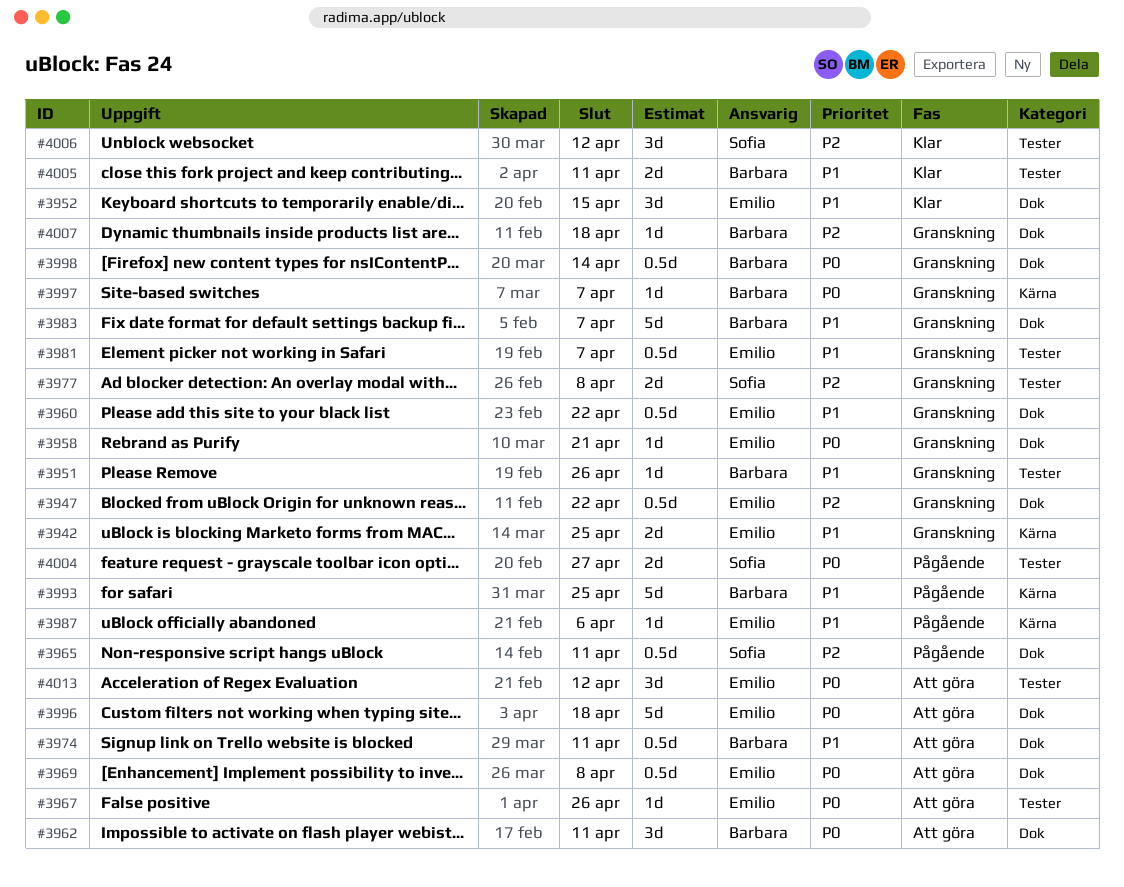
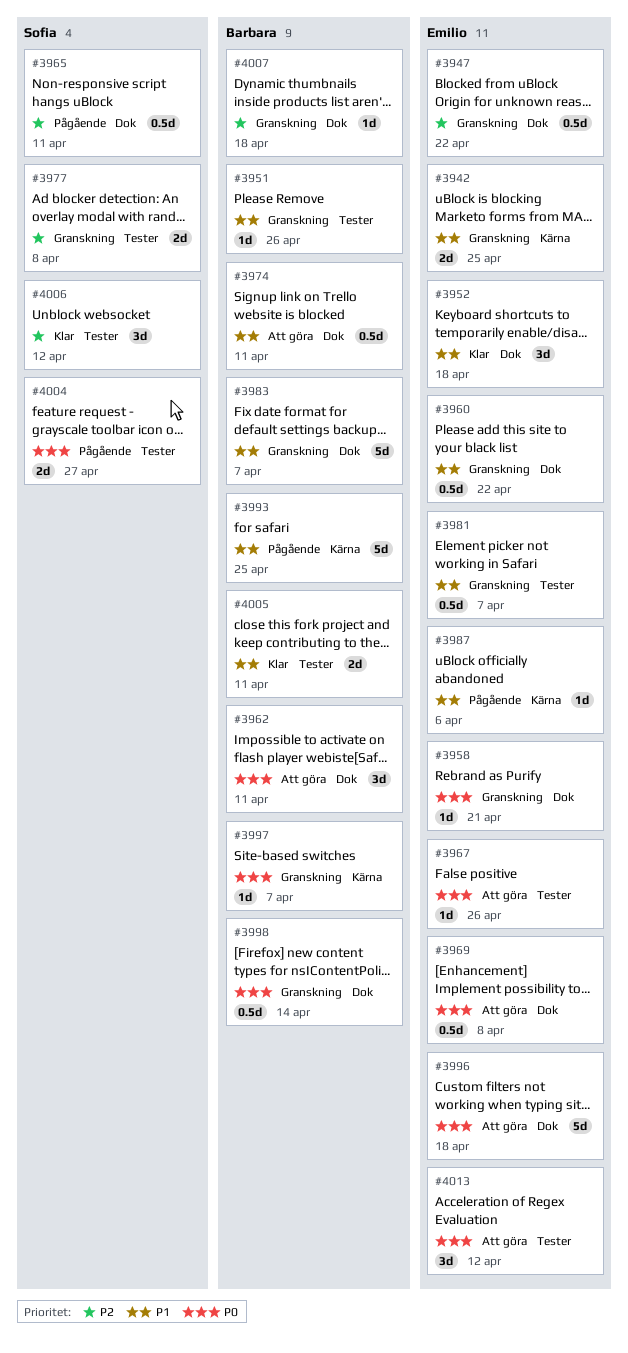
#3952, due: Apr 15 -> Apr 18

